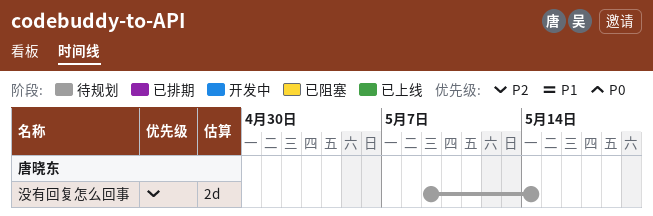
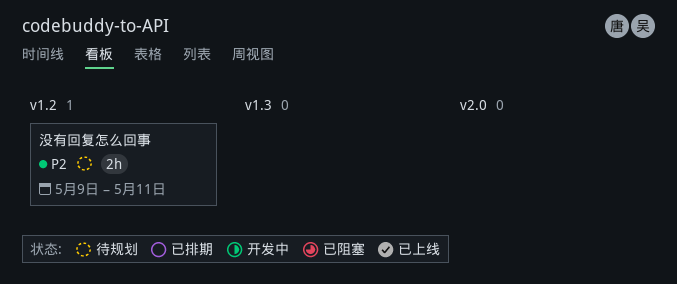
没有回复怎么回事, estimate: 2d -> 2h
没有回复怎么回事, due: May 14 -> May 11

